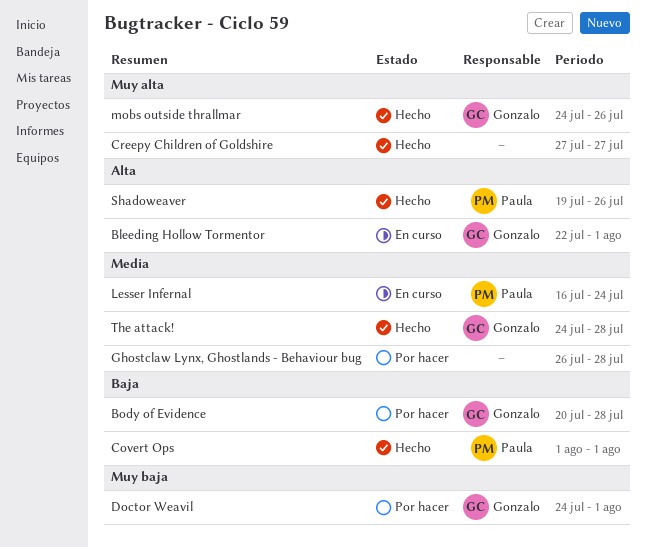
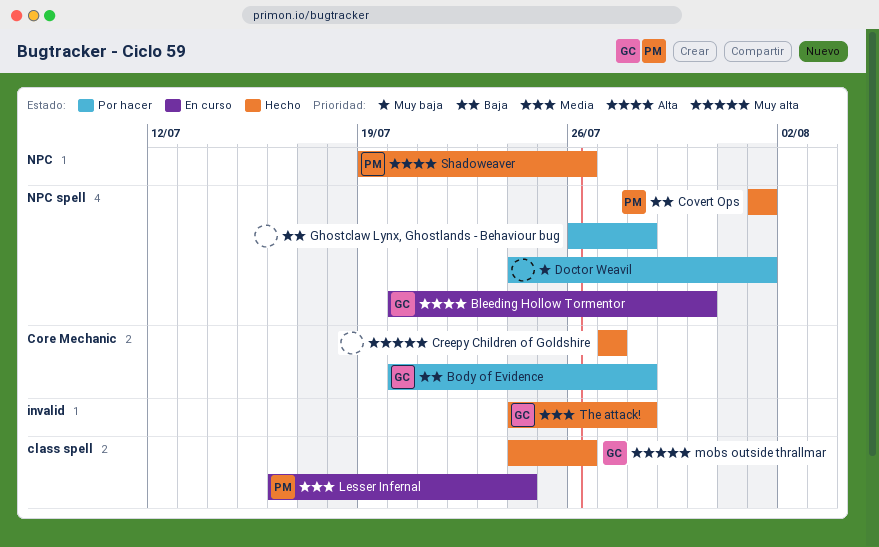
Bleeding Hollow Tormentor, start: Jul 22 -> Jul 20
Bleeding Hollow Tormentor, due: Aug 1 -> Jul 30
Doctor Weavil, owner: Gonzalo -> none
Ghostclaw Lynx, Ghostlands - Behaviour bug, priority: Media -> Baja

